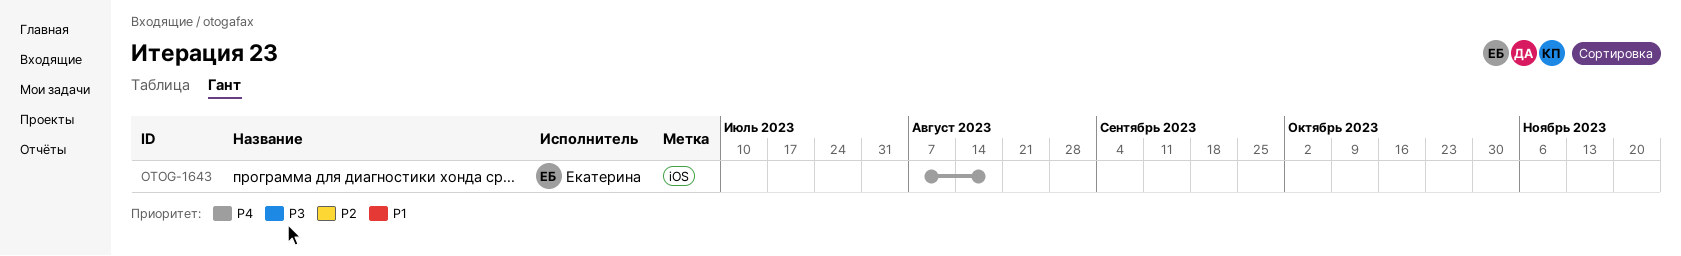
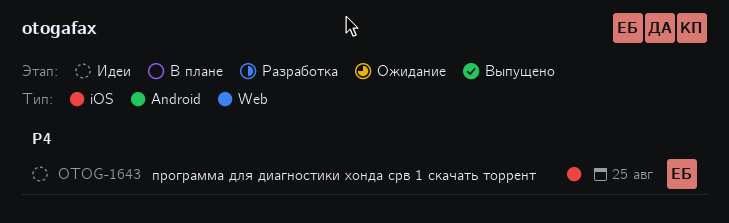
OTOG-1643, due: Aug 18 -> Aug 25

